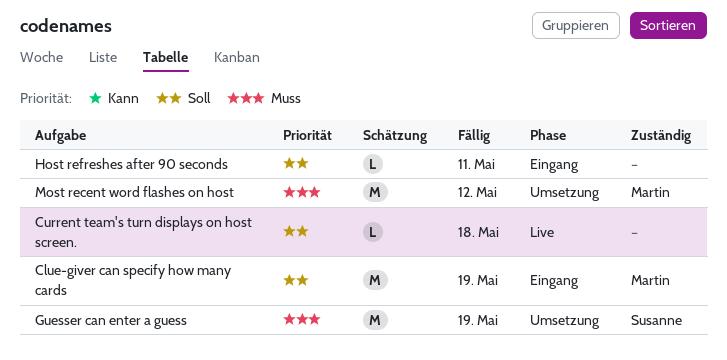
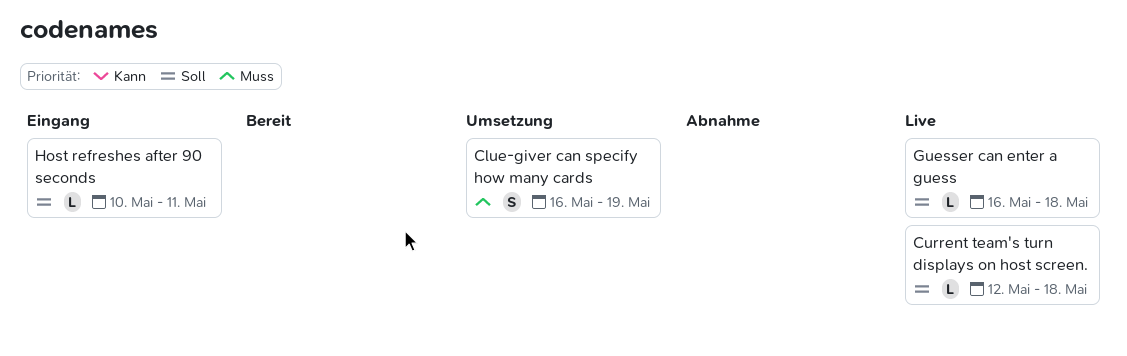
Clue-giver can specify how many cards, status: Eingang -> Umsetzung
Clue-giver can specify how many cards, priority: Soll -> Muss
Clue-giver can specify how many cards, estimate: M -> S
Guesser can enter a guess, status: Umsetzung -> Live
Guesser can enter a guess, priority: Muss -> Soll
Guesser can enter a guess, estimate: M -> L
Guesser can enter a guess, due: May 19 -> May 18
Most recent word flashes on host: present -> none

